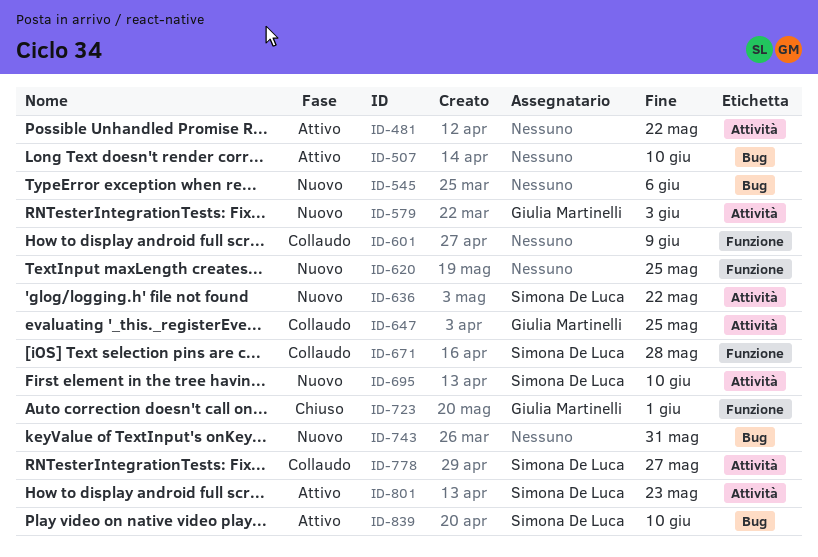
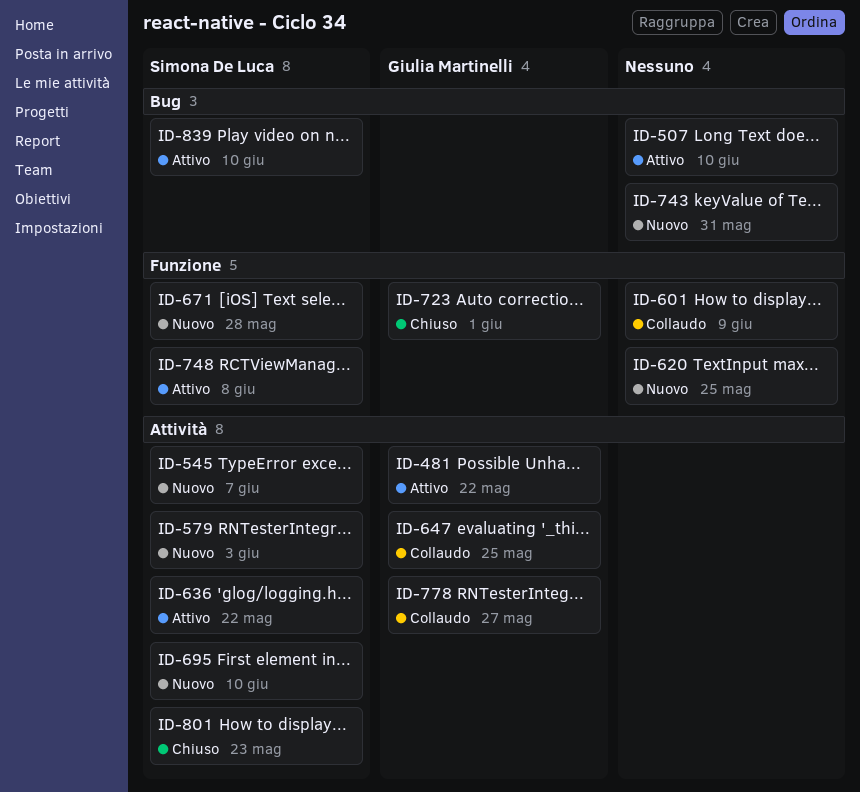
ID-481, owner: none -> Giulia Martinelli
ID-545, owner: none -> Simona De Luca
ID-545, label: Bug -> Attività
ID-545, due: Jun 6 -> Jun 7
ID-579, owner: Giulia Martinelli -> Simona De Luca
ID-636, status: Nuovo -> Attivo
ID-671, status: Collaudo -> Nuovo
ID-748: none -> present
ID-778, owner: Simona De Luca -> Giulia Martinelli
ID-801, status: Attivo -> Chiuso

